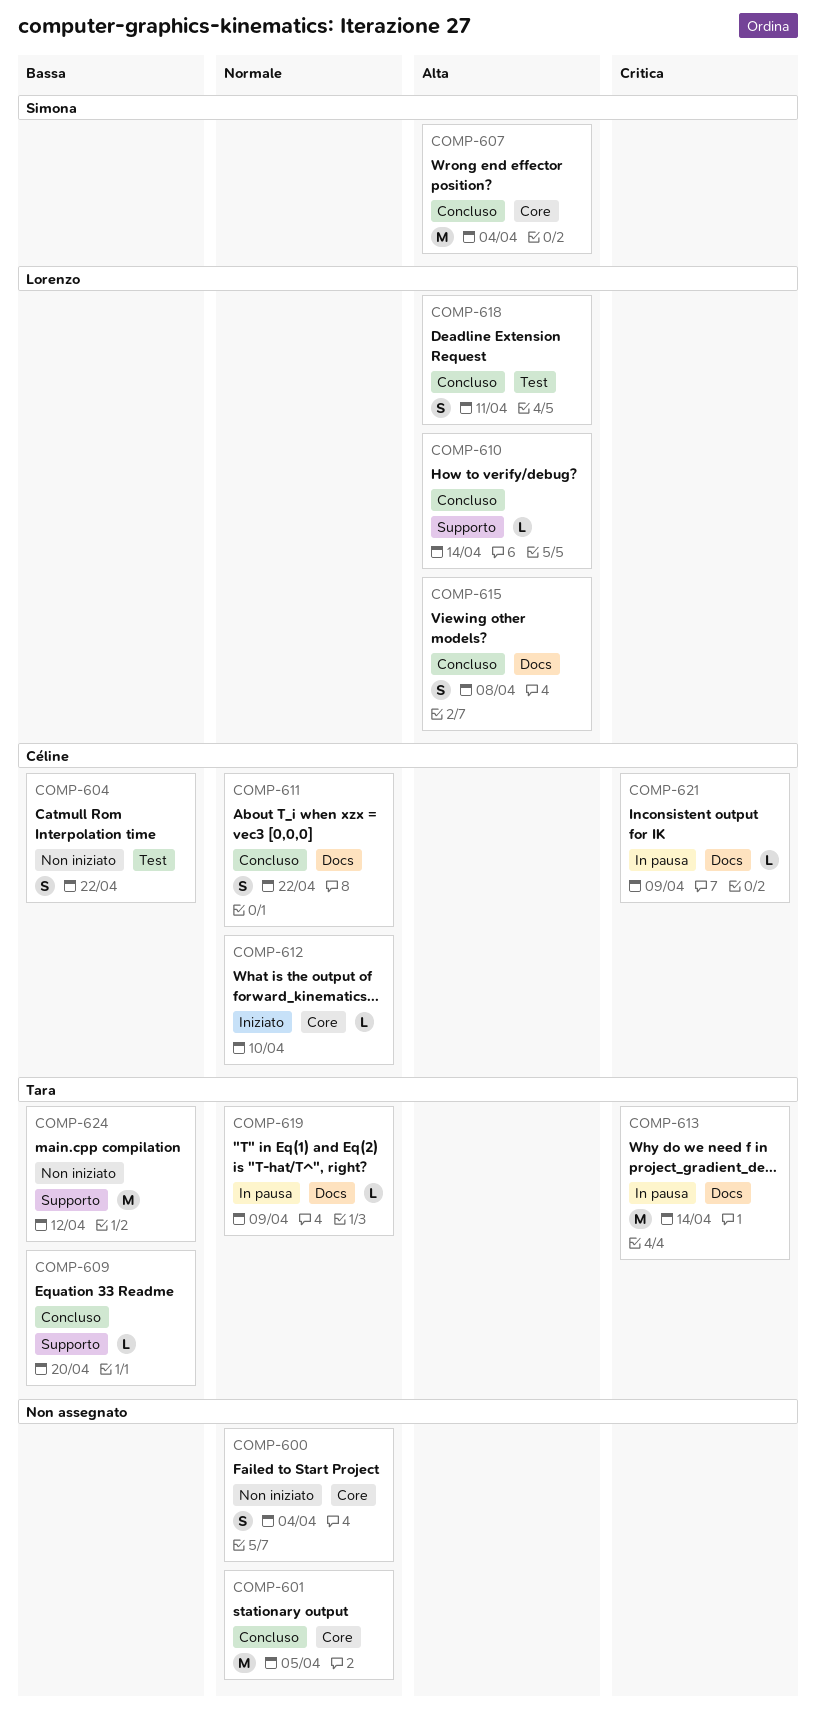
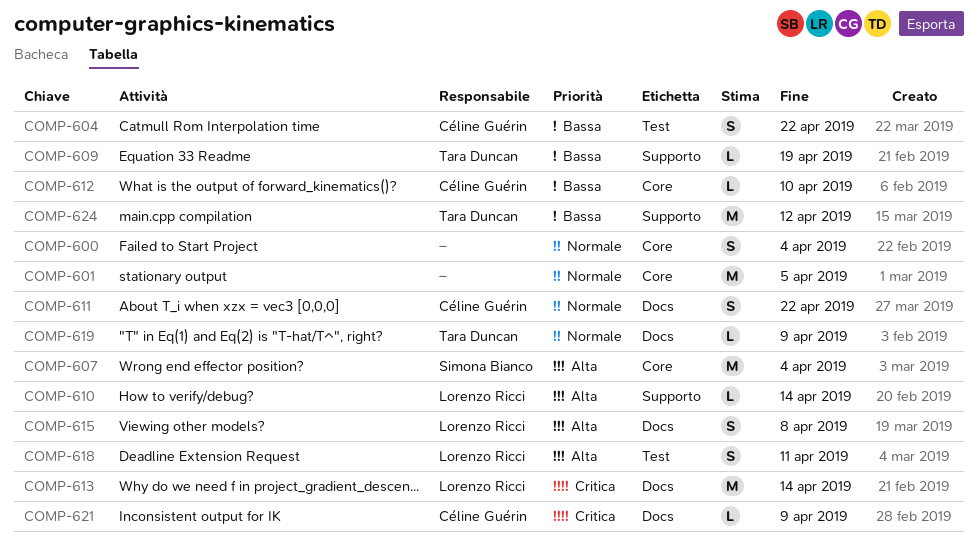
COMP-609, due: Apr 20 -> Apr 19
COMP-612, priority: Normale -> Bassa
COMP-613, owner: Tara Duncan -> Lorenzo Ricci

